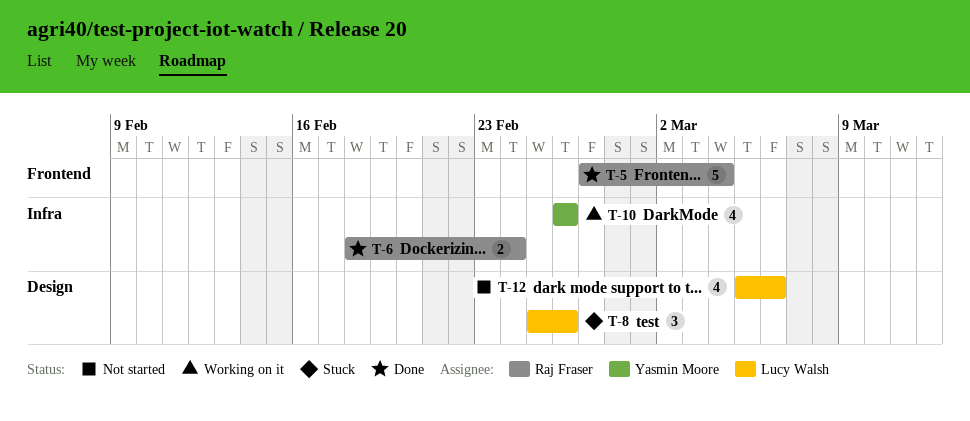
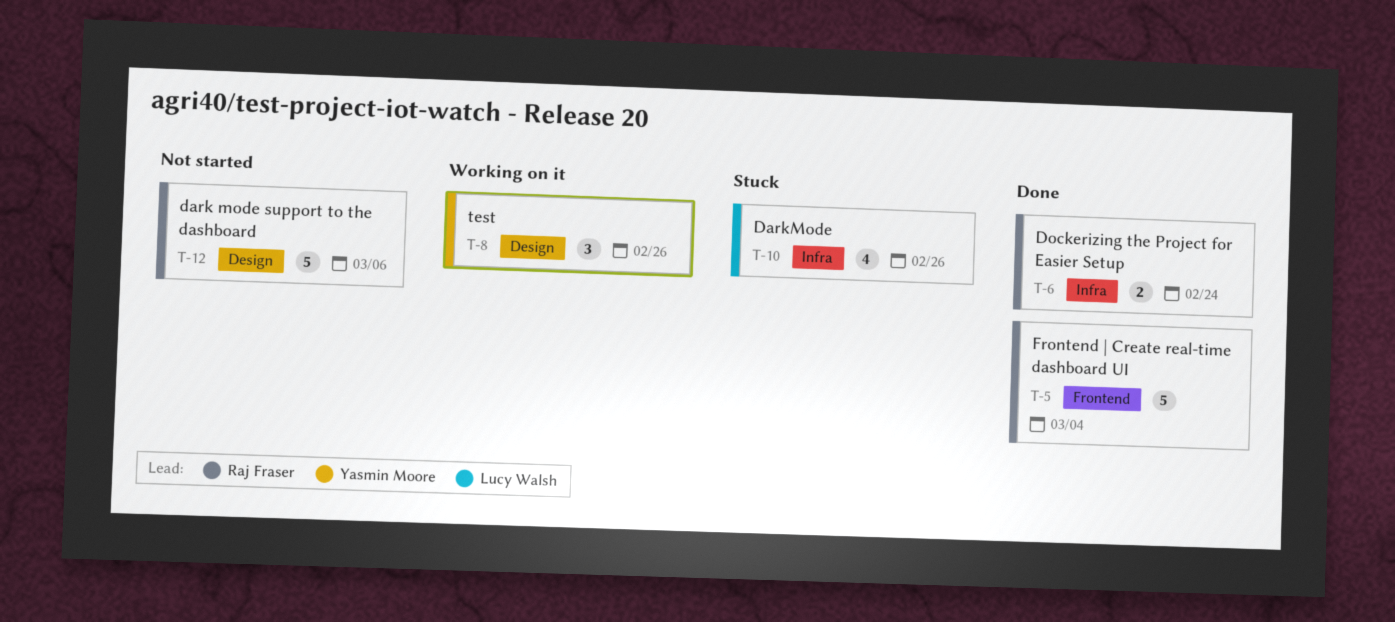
T-8, status: Stuck -> Working on it
T-8, owner: Lucy Walsh -> Yasmin Moore
T-10, status: Working on it -> Stuck
T-10, owner: Yasmin Moore -> Lucy Walsh
T-12, owner: Lucy Walsh -> Raj Fraser
T-12, estimate: 4 -> 5

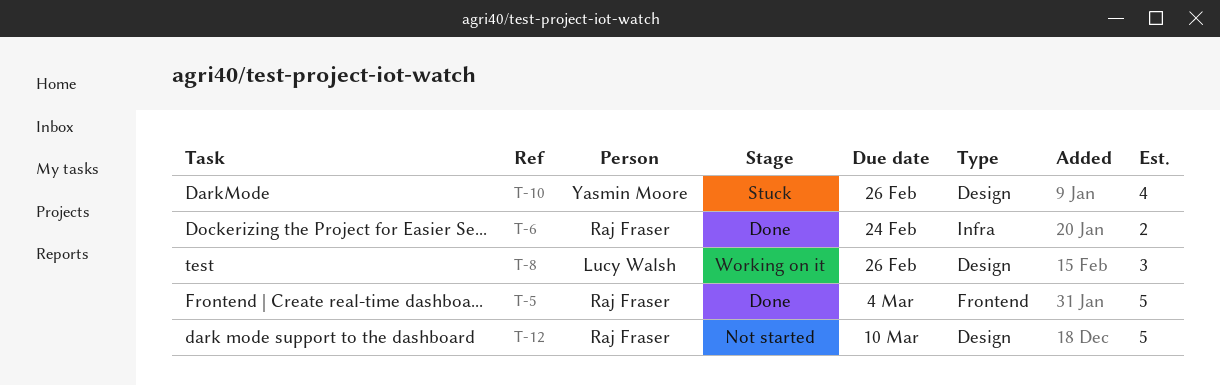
T-8, owner: Yasmin Moore -> Lucy Walsh
T-10, owner: Lucy Walsh -> Yasmin Moore
T-10, label: Infra -> Design
T-12, due: Mar 6 -> Mar 10

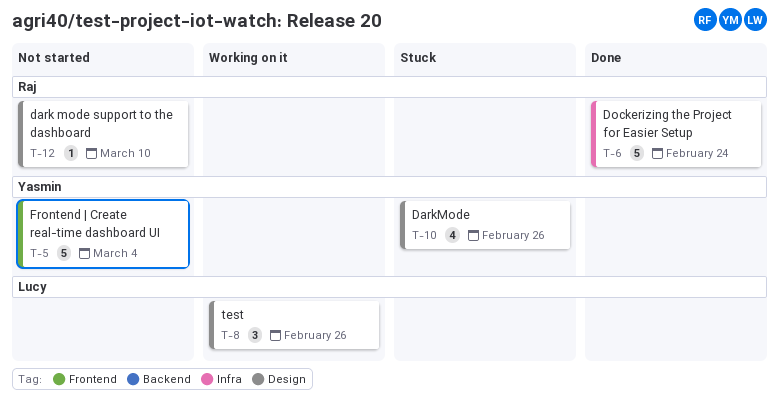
T-5, status: Done -> Not started
T-5, owner: Raj Fraser -> Yasmin Moore
T-6, estimate: 2 -> 5
T-12, estimate: 5 -> 1

